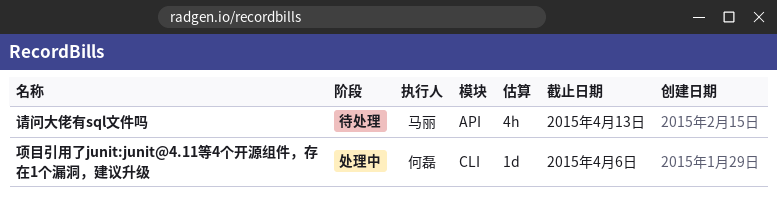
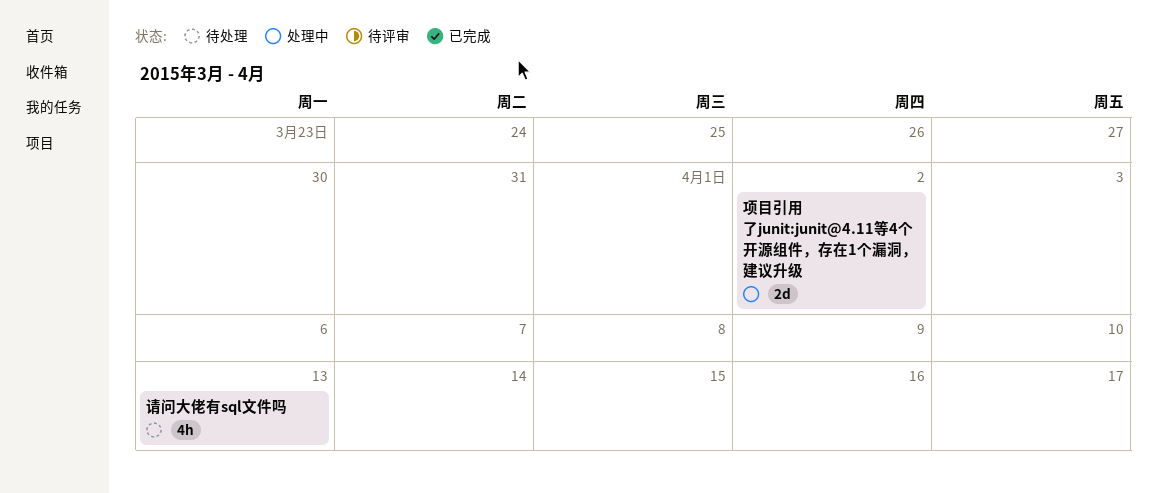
项目引用了junit:junit@4.11等4个开源组件，存在1个漏洞，建议升级, estimate: 1d -> 2d
项目引用了junit:junit@4.11等4个开源组件，存在1个漏洞，建议升级, due: Apr 6 -> Apr 2

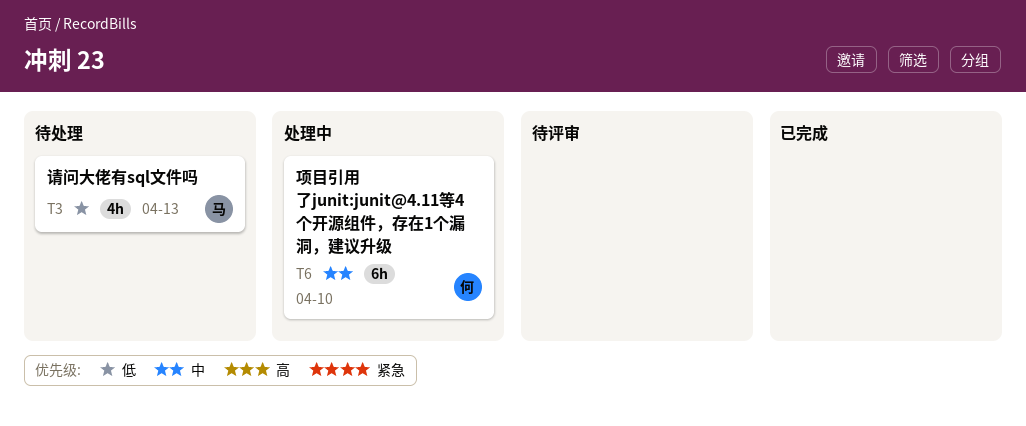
项目引用了junit:junit@4.11等4个开源组件，存在1个漏洞，建议升级, estimate: 2d -> 6h
项目引用了junit:junit@4.11等4个开源组件，存在1个漏洞，建议升级, due: Apr 2 -> Apr 10

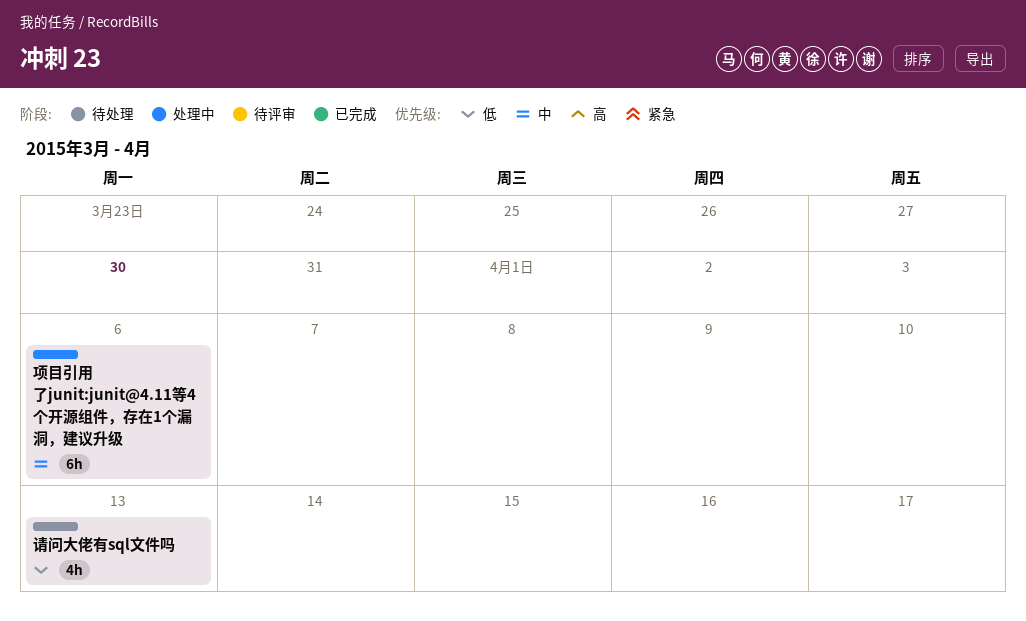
项目引用了junit:junit@4.11等4个开源组件，存在1个漏洞，建议升级, due: Apr 10 -> Apr 6

